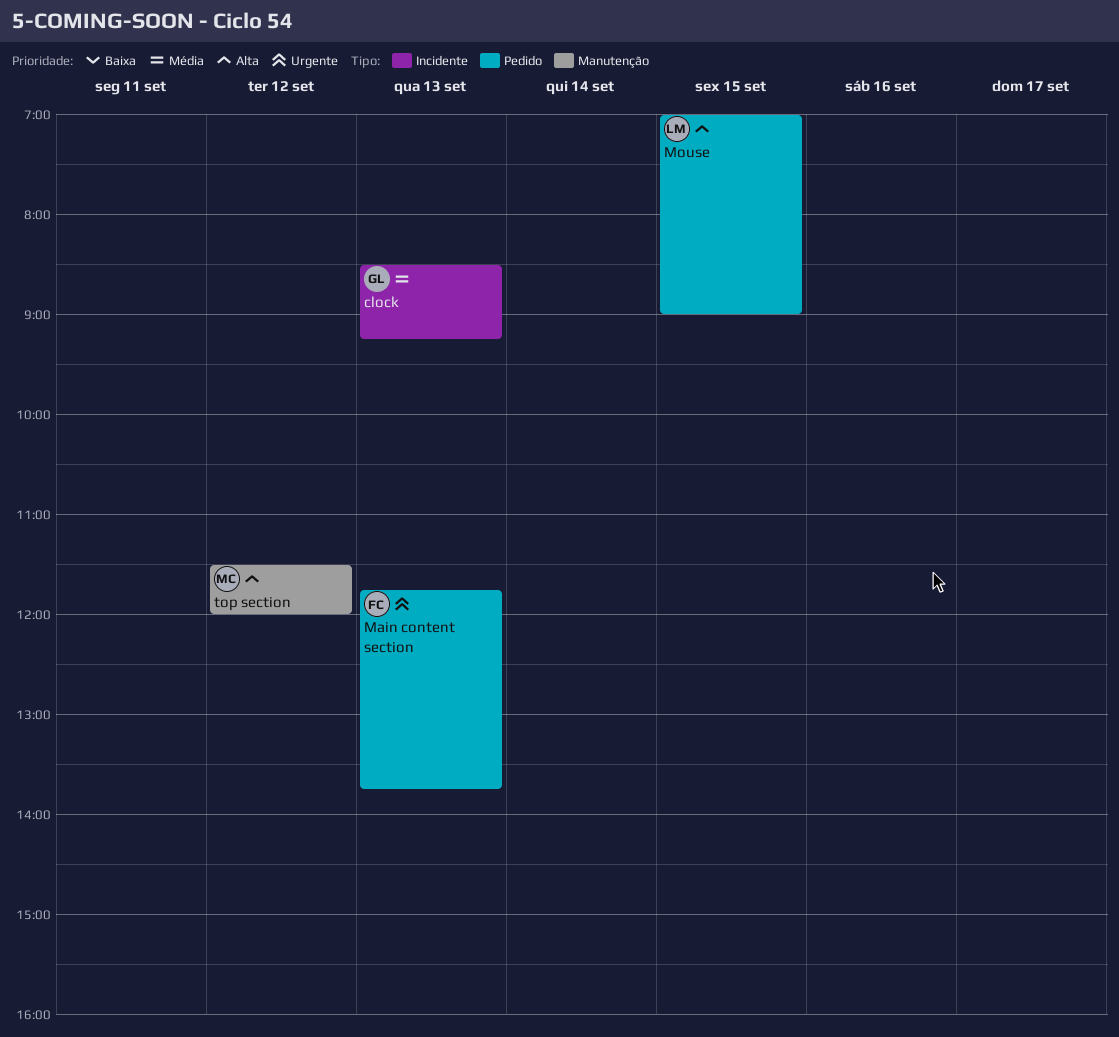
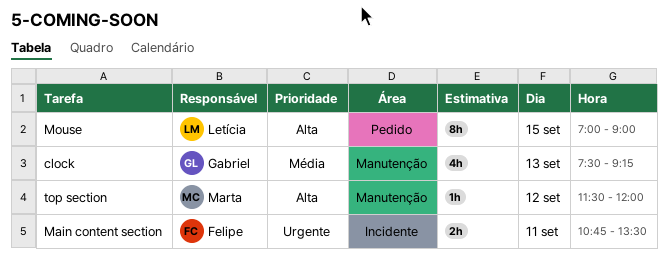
clock, label: Incidente -> Manutenção
clock, begins: 08:30 -> 07:30
Main content section, label: Pedido -> Incidente
Main content section, day: Sep 13 -> Sep 11
Main content section, begins: 11:45 -> 10:45
Main content section, ends: 13:45 -> 13:30

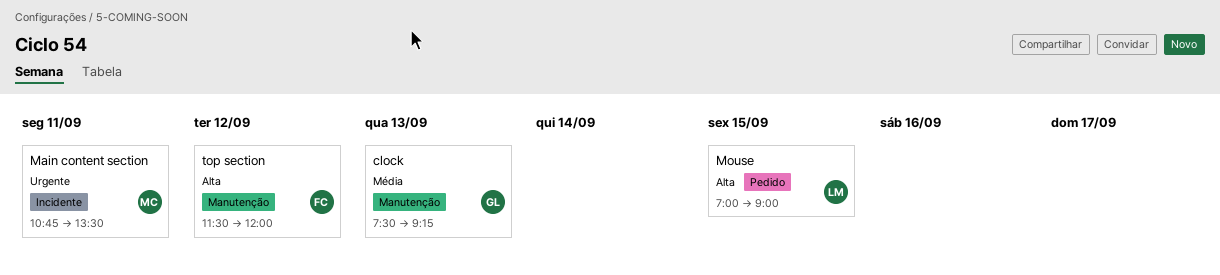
Main content section, owner: Felipe -> Marta
top section, owner: Marta -> Felipe

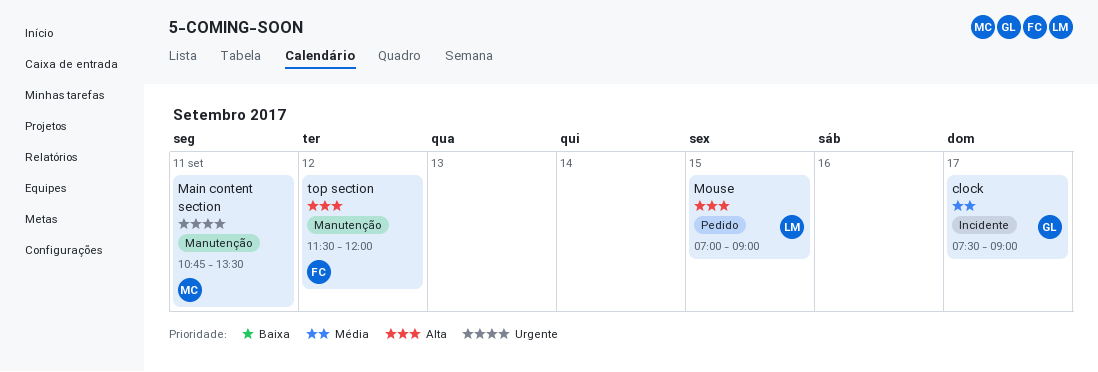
clock, label: Manutenção -> Incidente
clock, day: Sep 13 -> Sep 17
clock, ends: 09:15 -> 09:00
Main content section, label: Incidente -> Manutenção

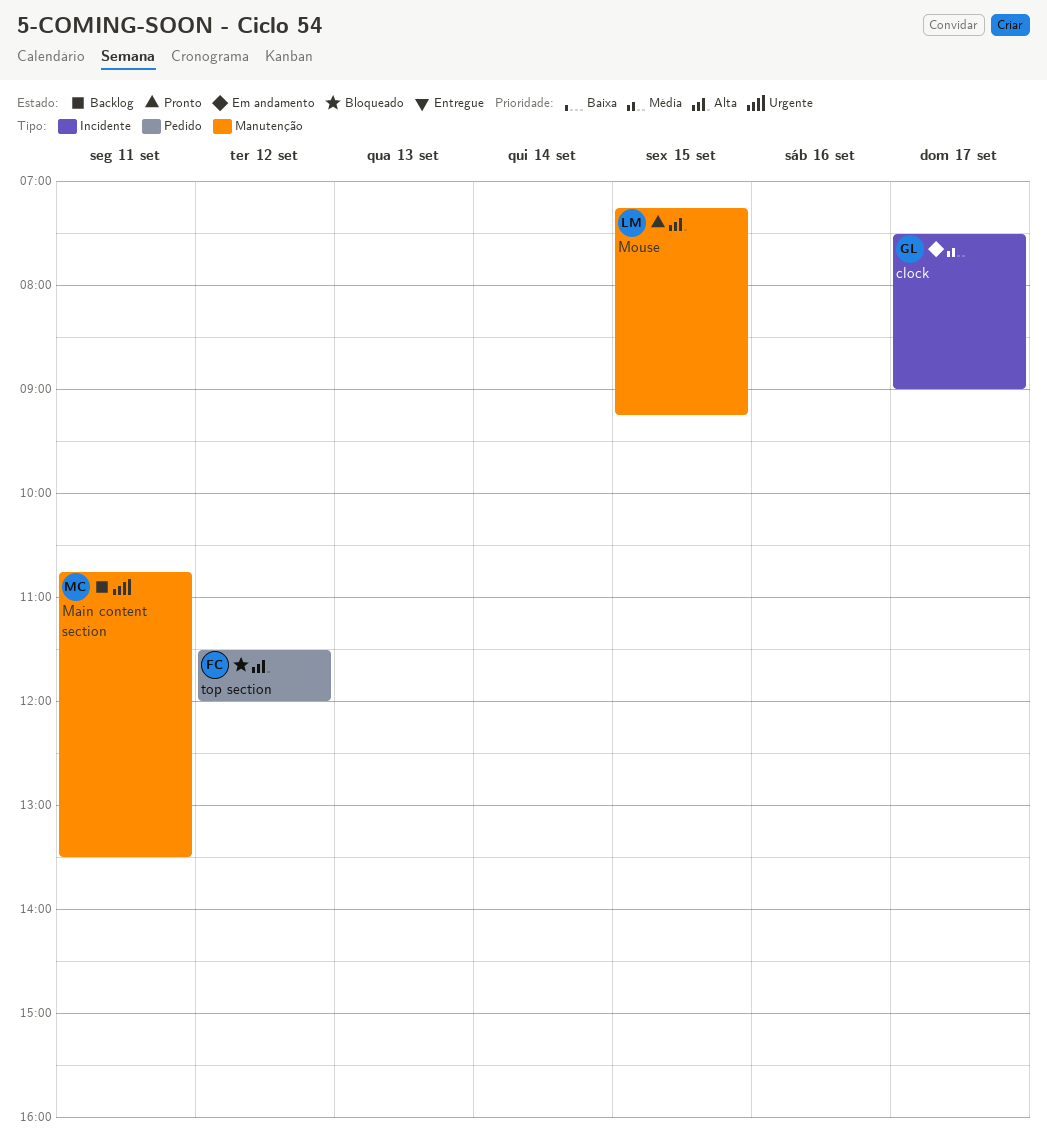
Mouse, label: Pedido -> Manutenção
Mouse, begins: 07:00 -> 07:15
Mouse, ends: 09:00 -> 09:15
top section, label: Manutenção -> Pedido

